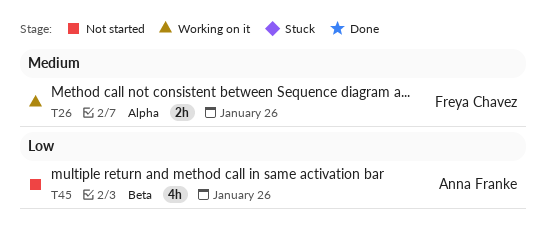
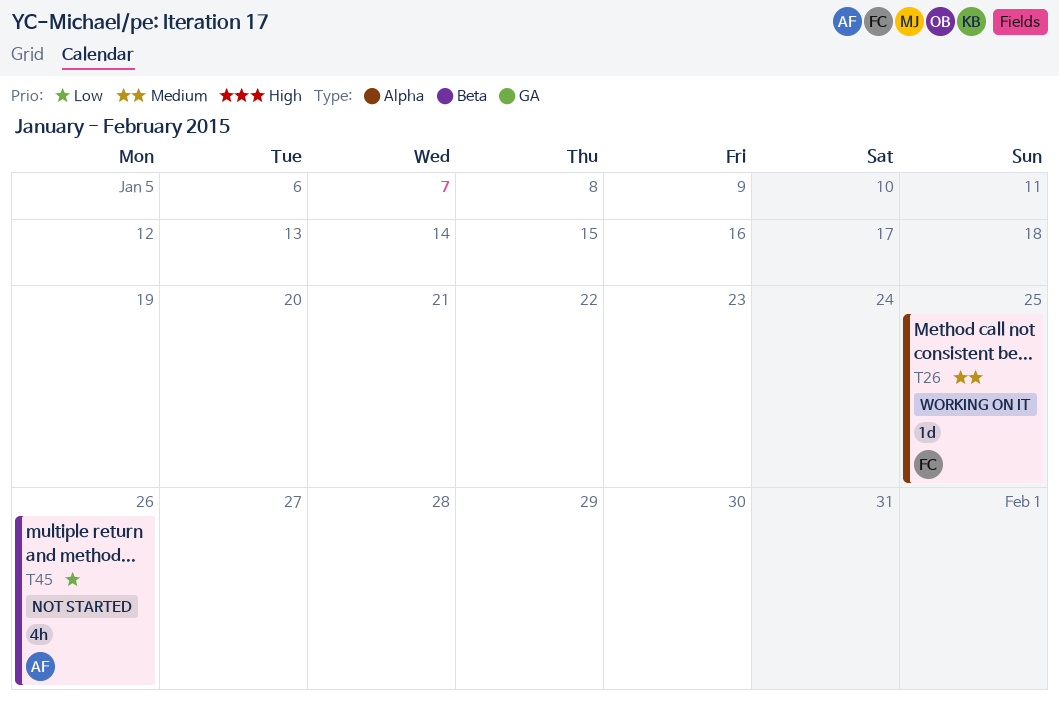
T26, estimate: 2h -> 1d
T26, due: Jan 26 -> Jan 25

